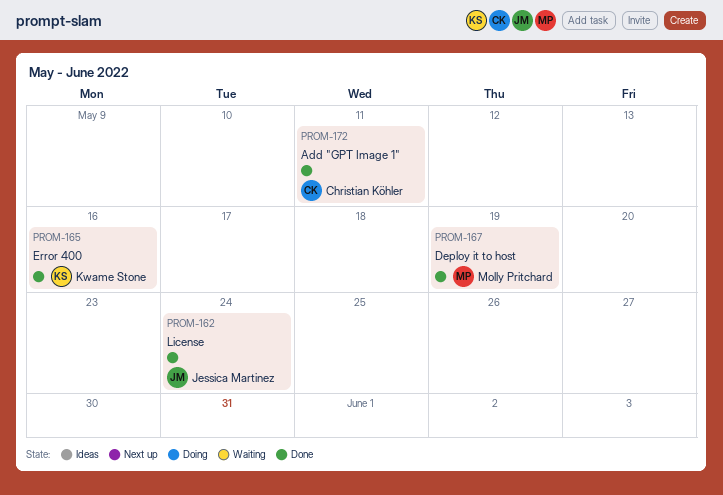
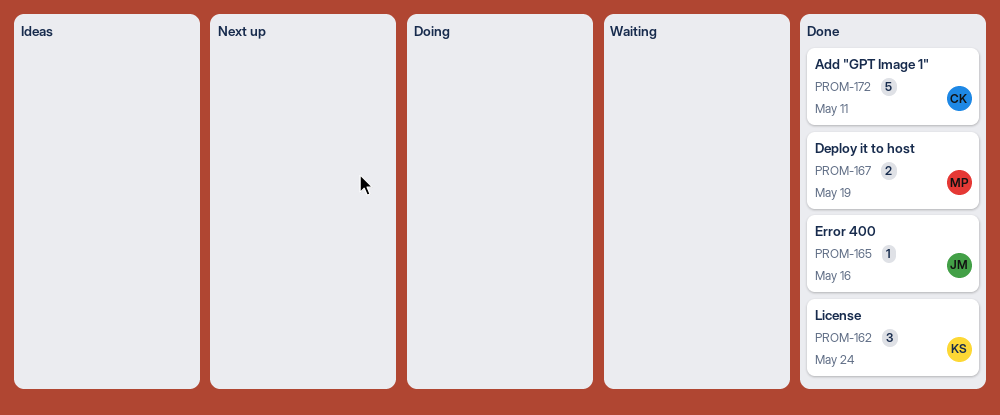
PROM-162, owner: Jessica Martinez -> Kwame Stone
PROM-165, owner: Kwame Stone -> Jessica Martinez

